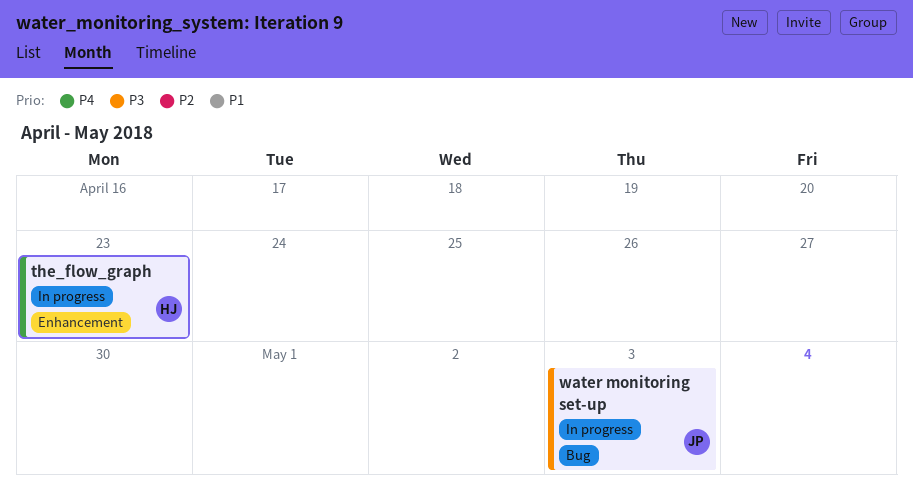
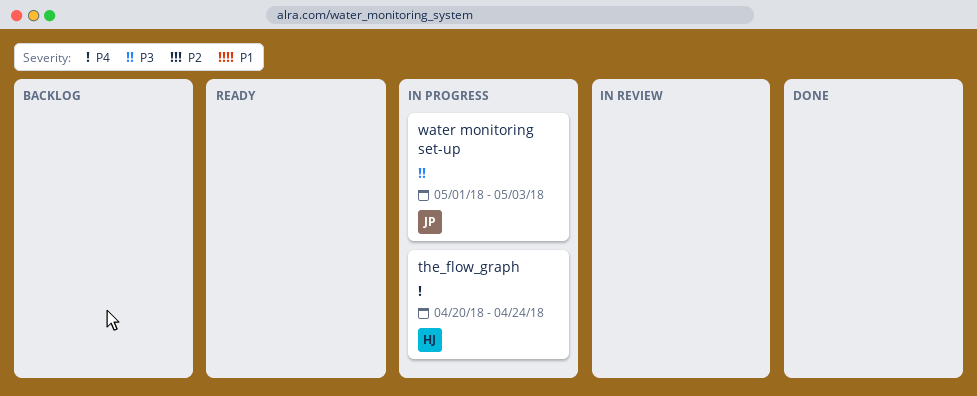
the_flow_graph, due: Apr 23 -> Apr 24

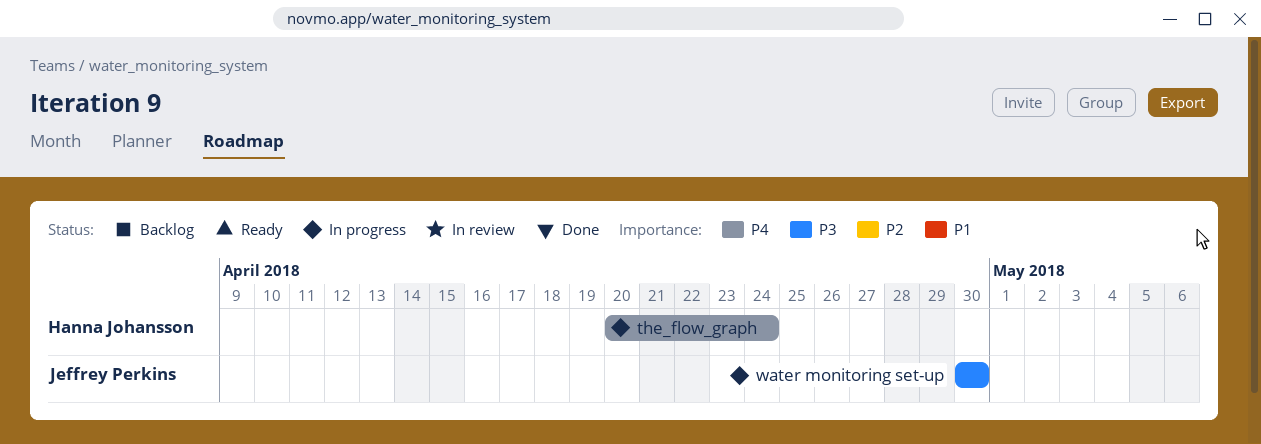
water monitoring set-up, start: May 1 -> Apr 30
water monitoring set-up, due: May 3 -> Apr 30

